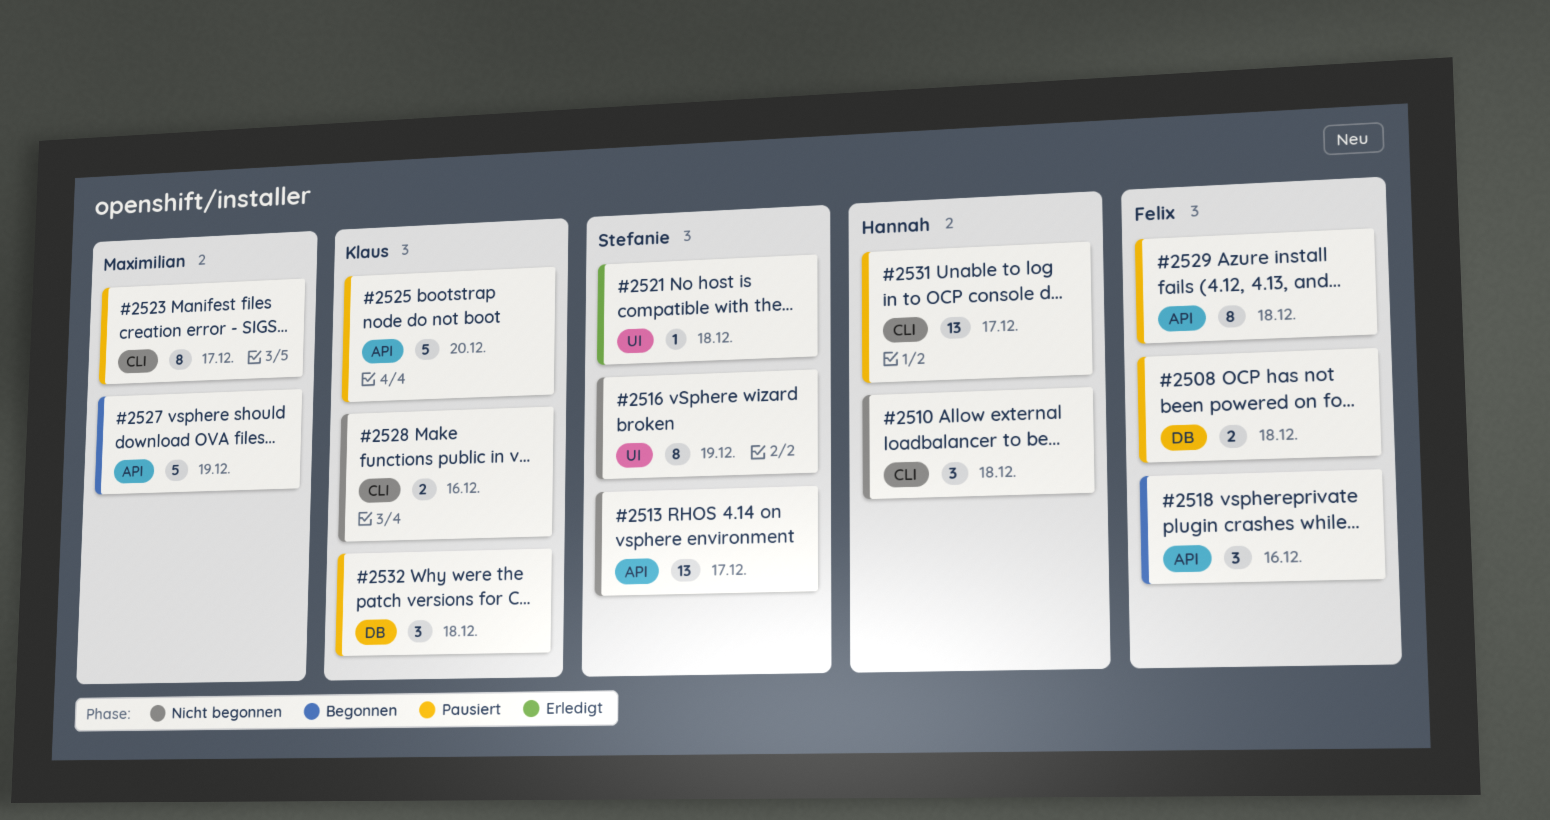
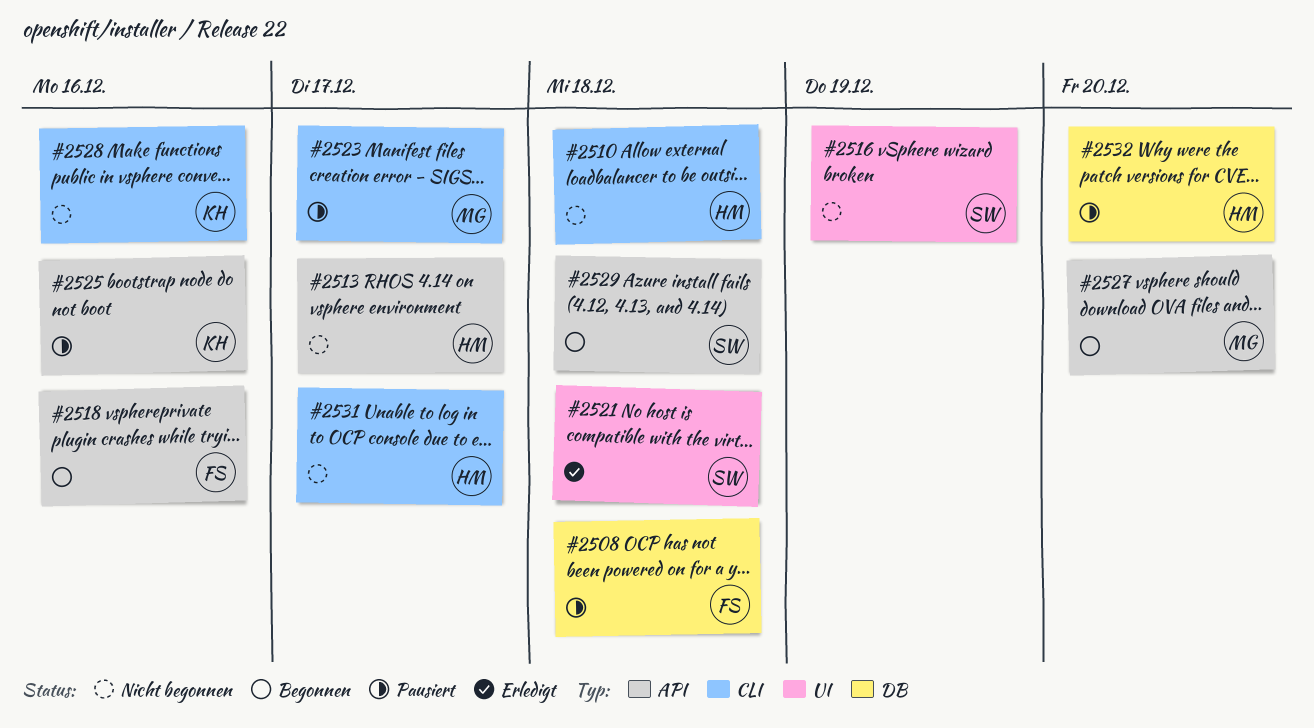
#2513, owner: Stefanie -> Hannah
#2525, due: Dec 20 -> Dec 16
#2527, due: Dec 19 -> Dec 20
#2529, status: Pausiert -> Begonnen
#2529, owner: Felix -> Stefanie
#2531, status: Pausiert -> Nicht begonnen
#2532, owner: Klaus -> Hannah
#2532, due: Dec 18 -> Dec 20

